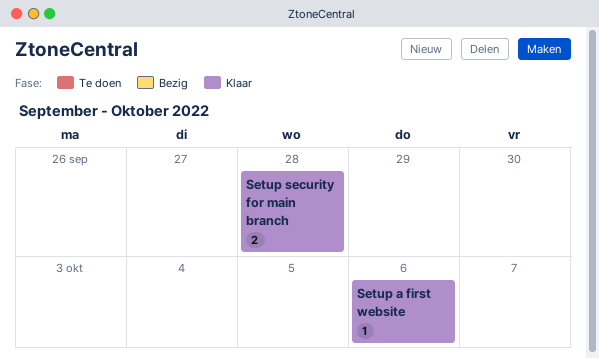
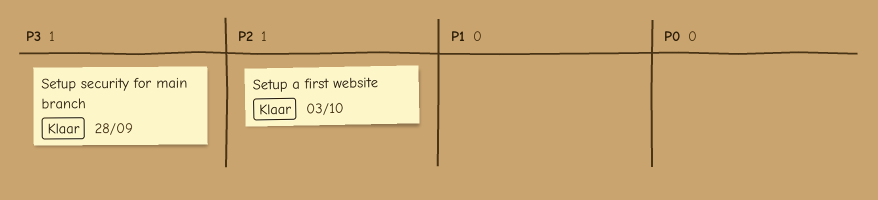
Setup a first website, due: Oct 6 -> Oct 3

